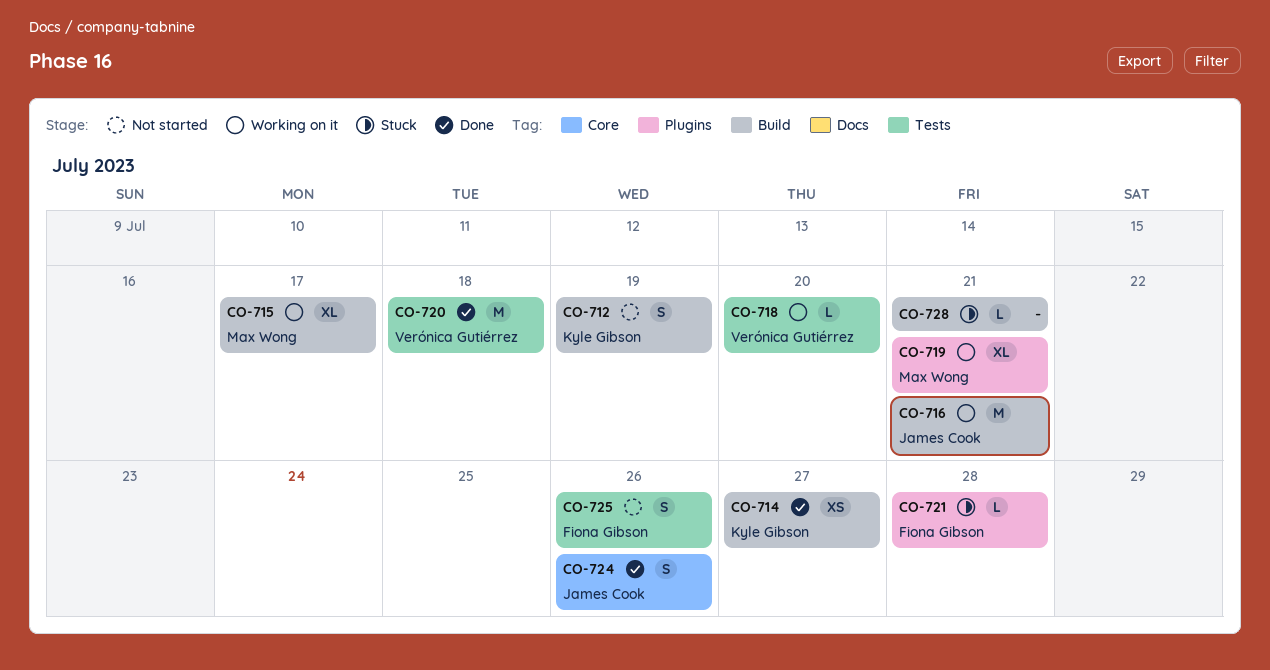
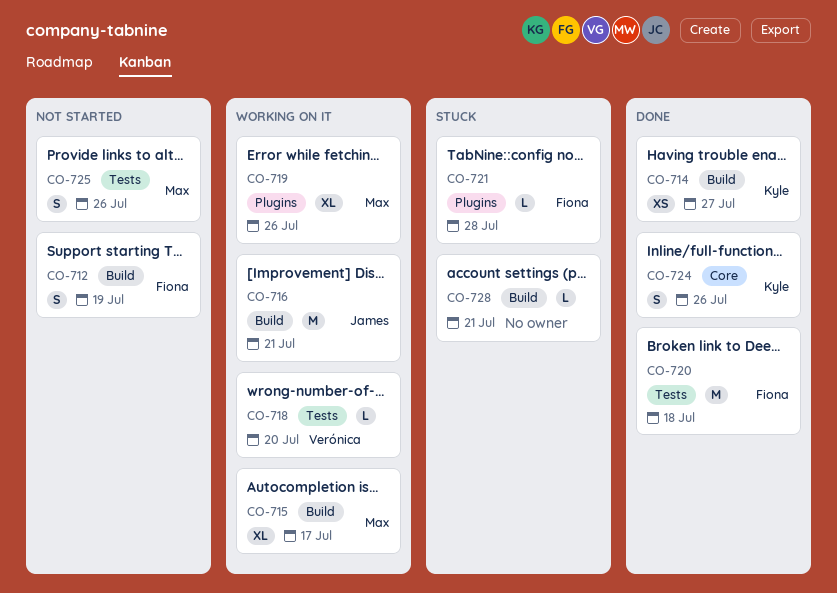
CO-712, owner: Kyle Gibson -> Fiona Gibson
CO-719, due: Jul 21 -> Jul 26
CO-720, owner: Verónica Gutiérrez -> Fiona Gibson
CO-724, owner: James Cook -> Kyle Gibson
CO-725, owner: Fiona Gibson -> Max Wong

